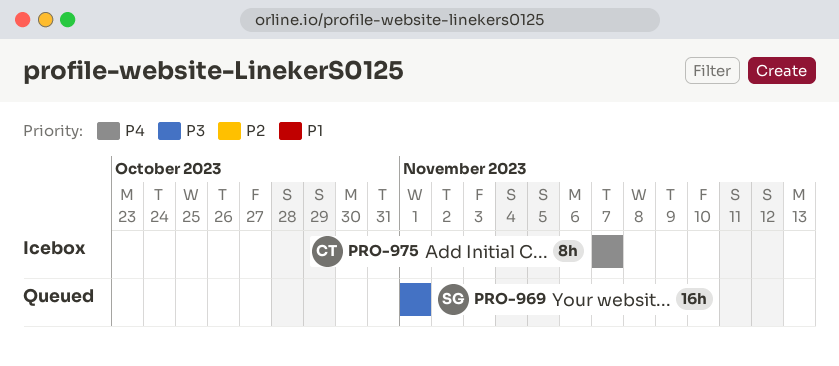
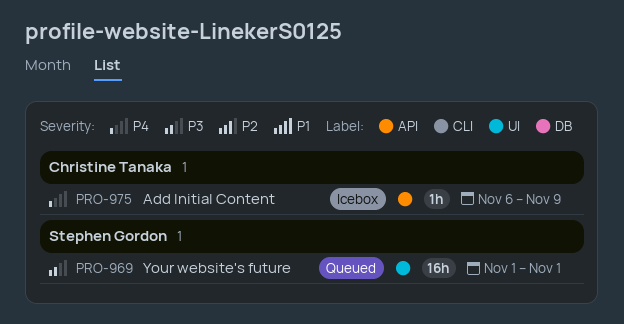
PRO-975, estimate: 8h -> 1h
PRO-975, start: Nov 7 -> Nov 6
PRO-975, due: Nov 7 -> Nov 9

